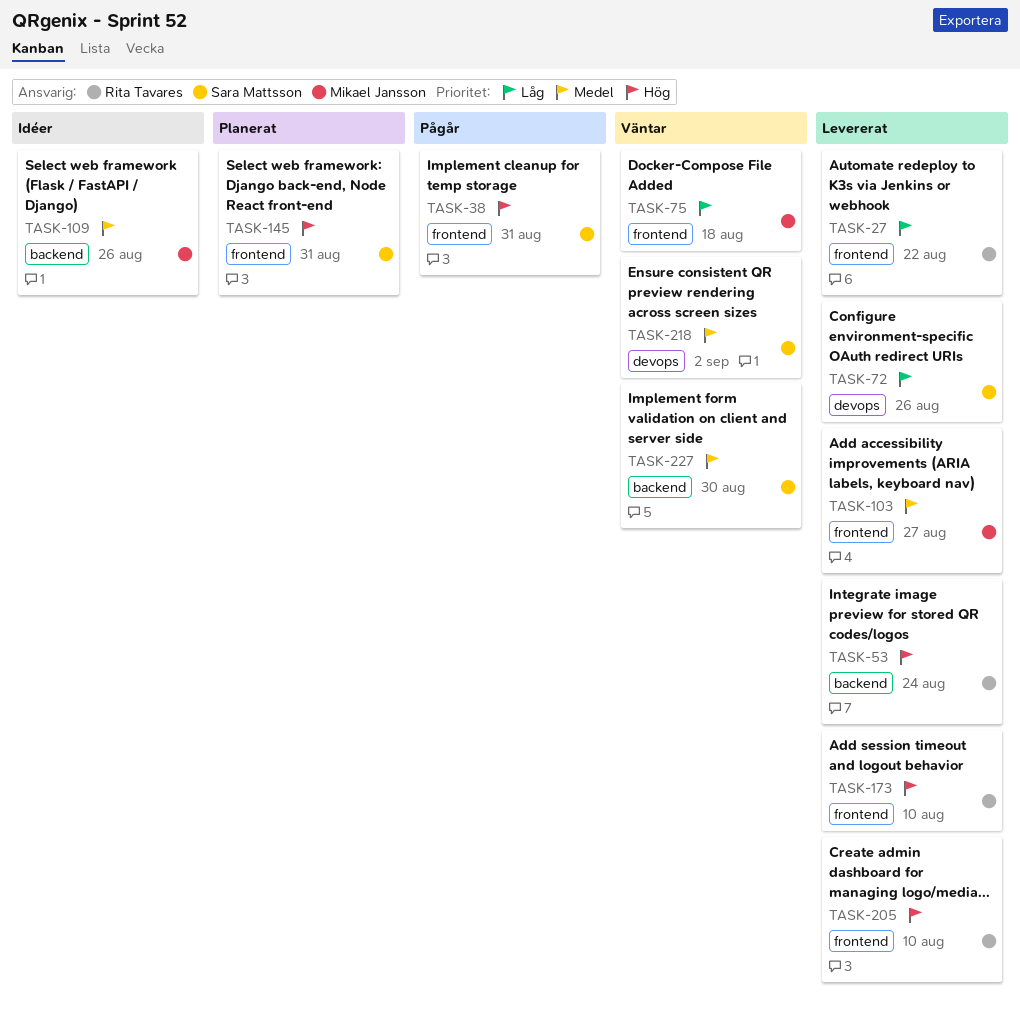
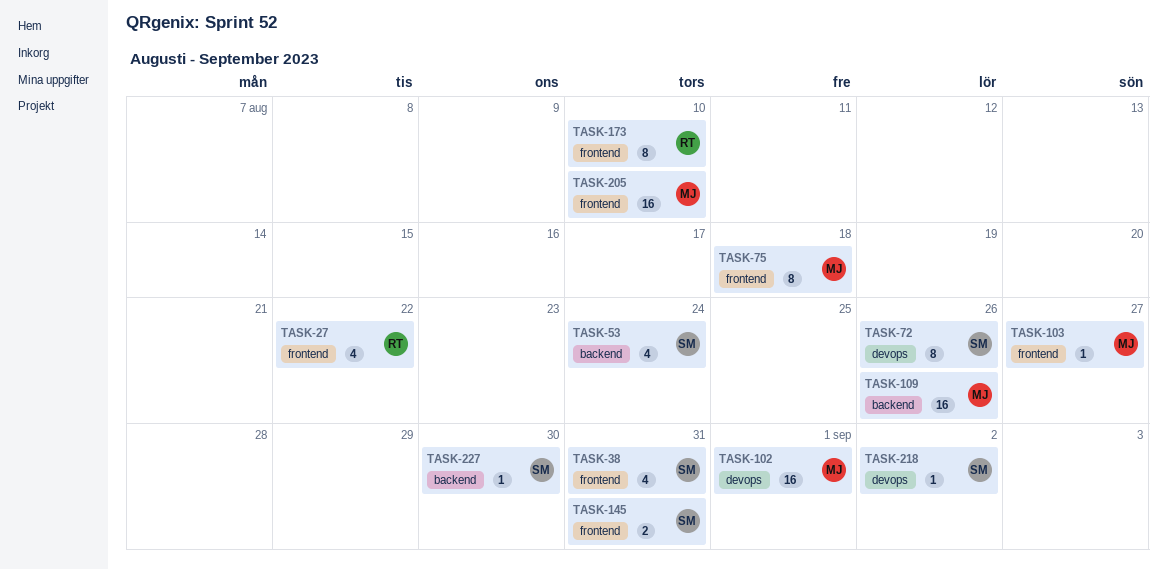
TASK-53, owner: Rita Tavares -> Sara Mattsson
TASK-102: none -> present
TASK-205, owner: Rita Tavares -> Mikael Jansson

